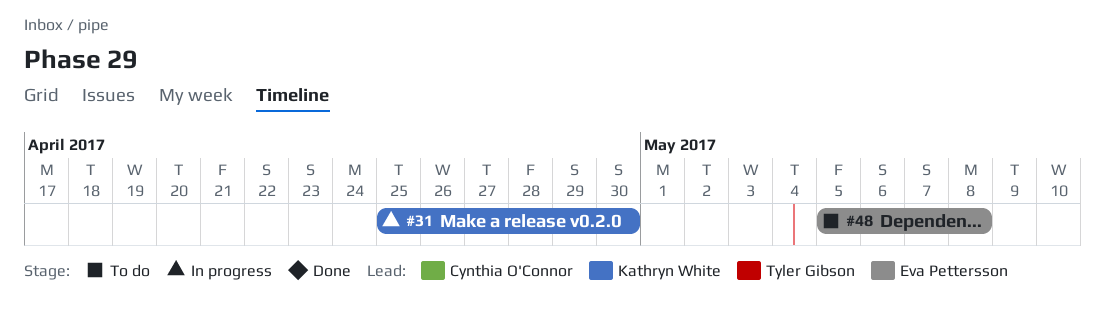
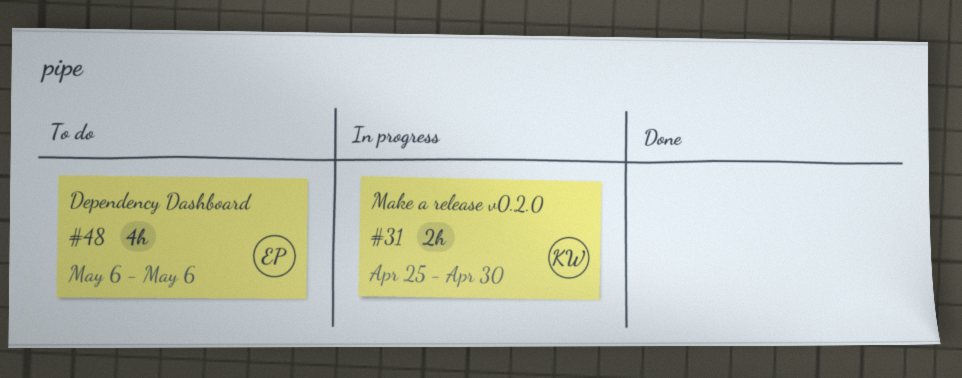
#48, start: May 5 -> May 6
#48, due: May 8 -> May 6

